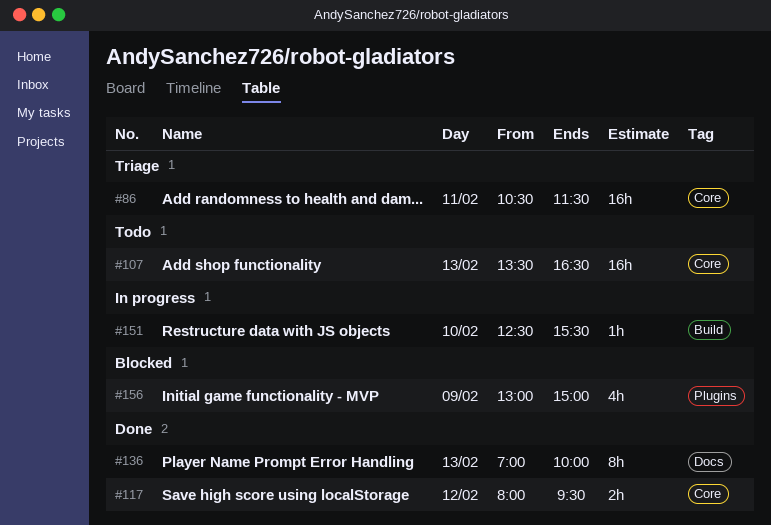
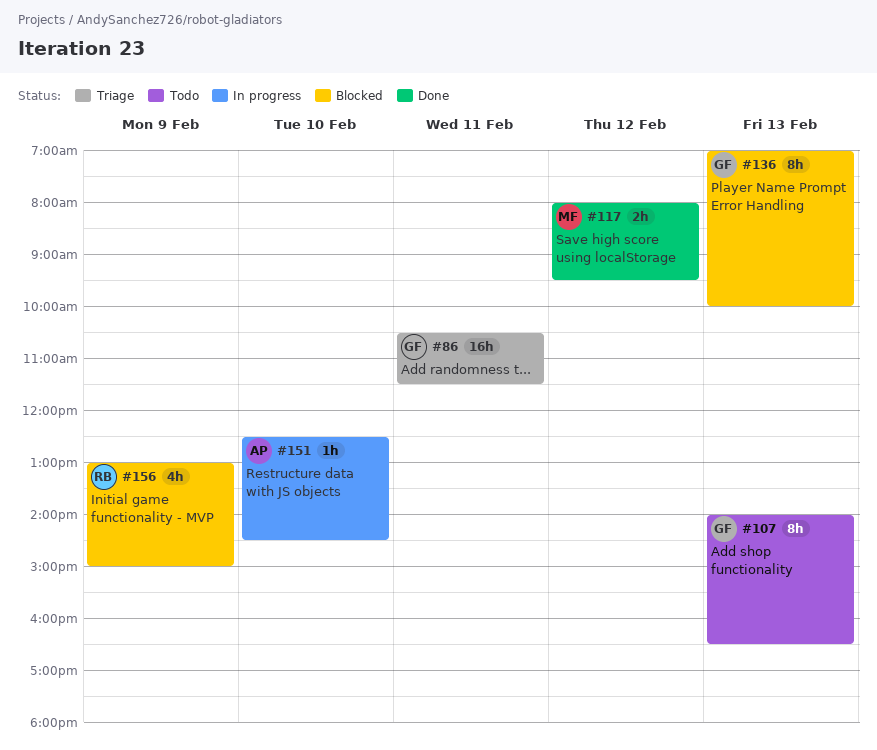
#107, estimate: 16h -> 8h
#107, begins: 13:30 -> 14:00
#136, status: Done -> Blocked
#151, ends: 15:30 -> 14:30

